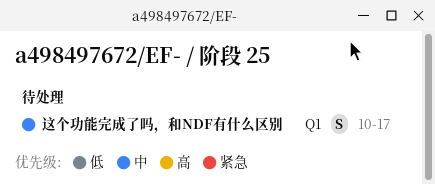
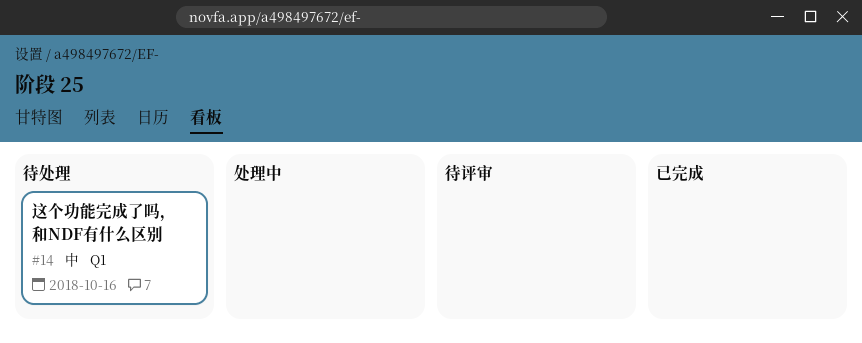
这个功能完成了吗，和NDF有什么区别, due: Oct 17 -> Oct 16

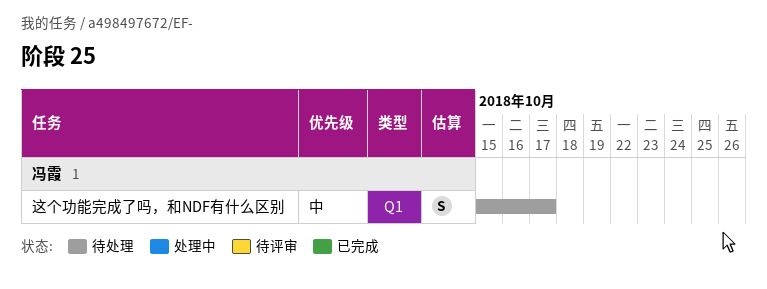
这个功能完成了吗，和NDF有什么区别, due: Oct 16 -> Oct 17

